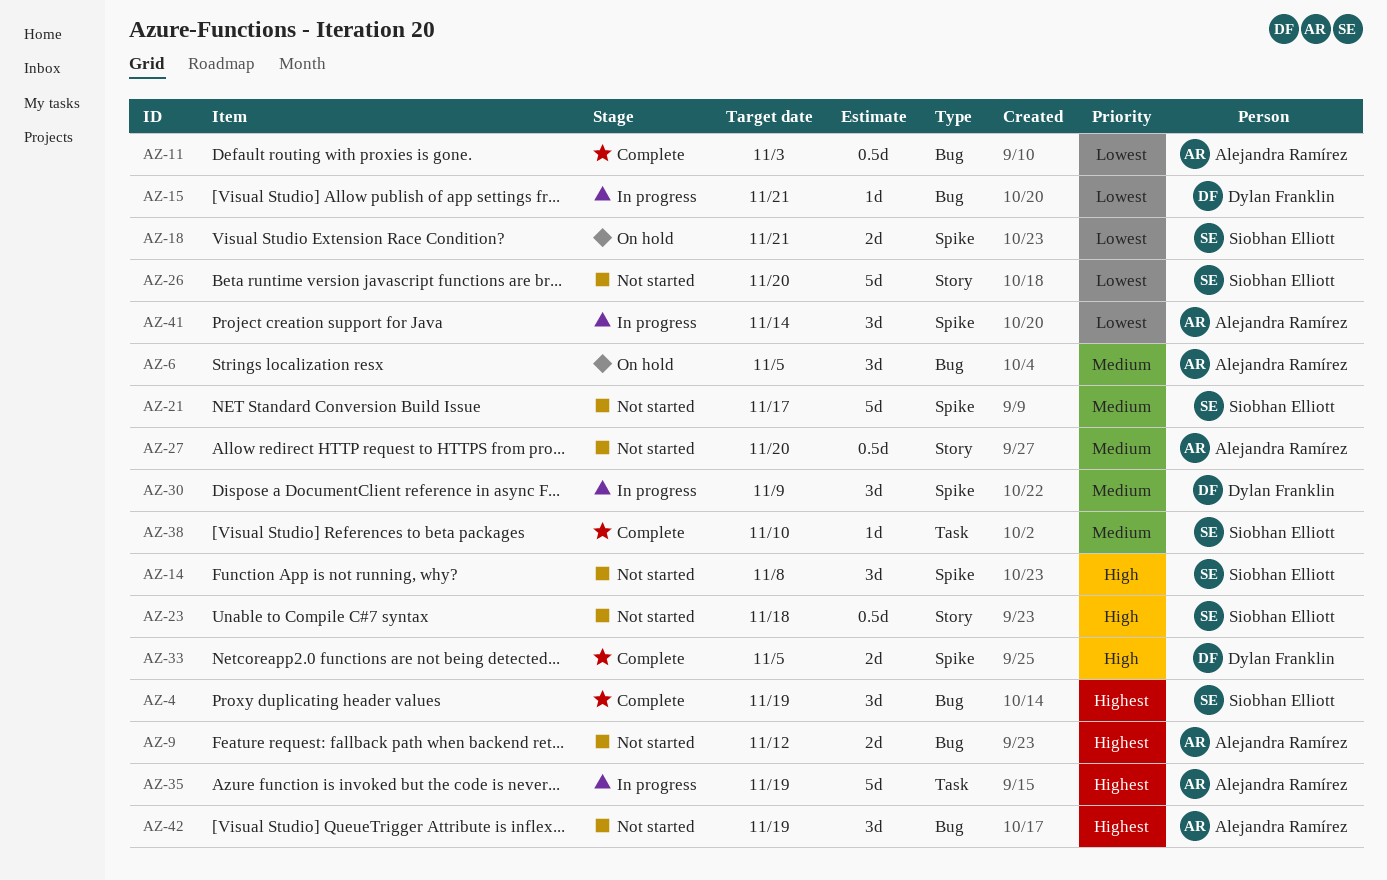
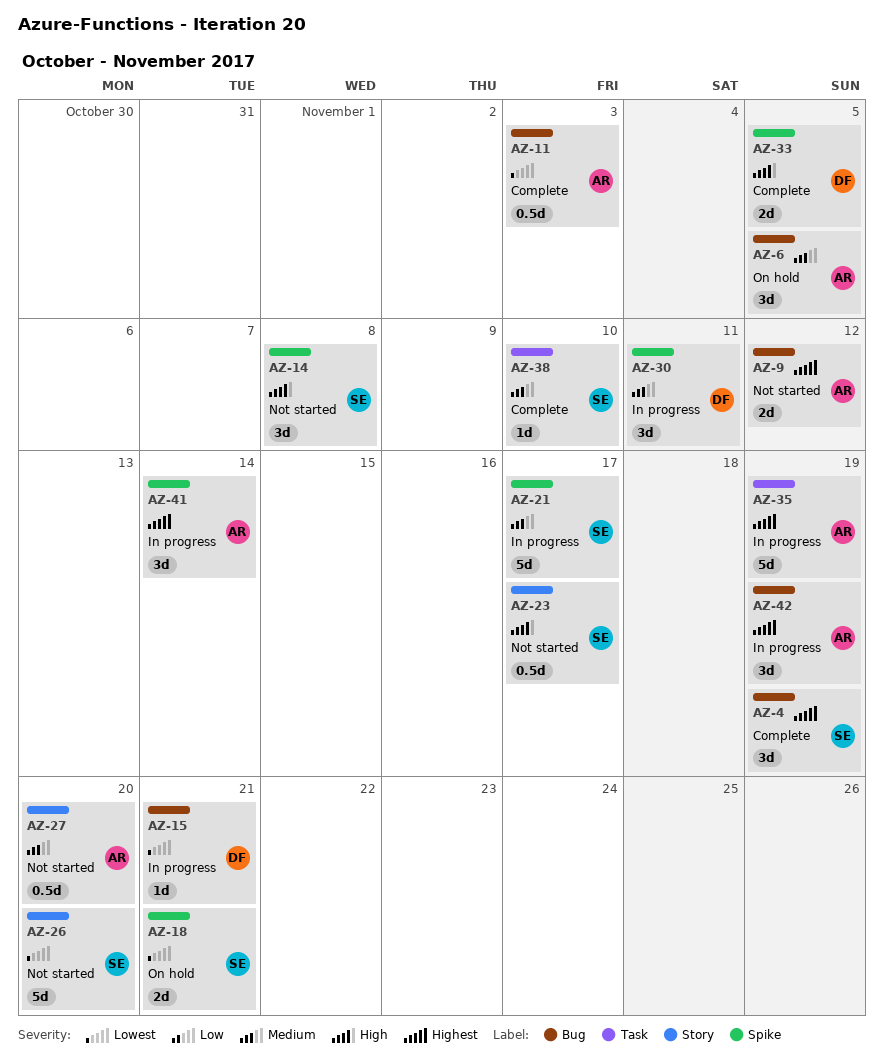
AZ-21, status: Not started -> In progress
AZ-23, due: Nov 18 -> Nov 17
AZ-30, due: Nov 9 -> Nov 11
AZ-41, priority: Lowest -> Highest
AZ-42, status: Not started -> In progress

